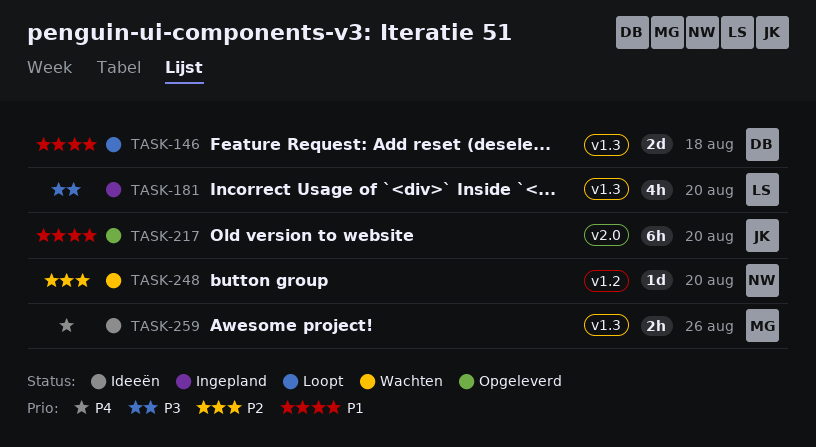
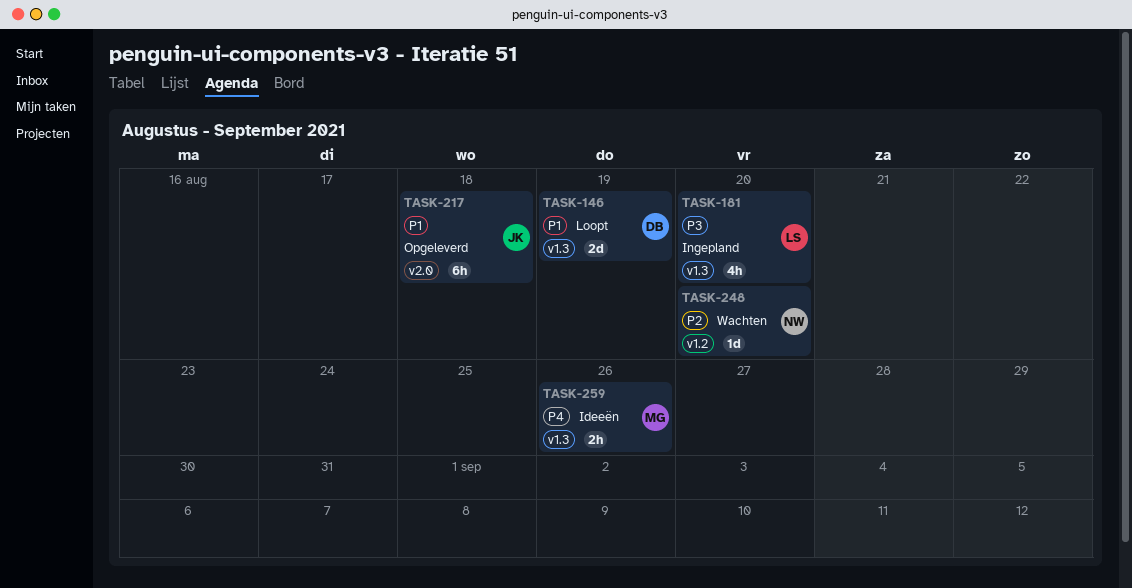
TASK-146, due: Aug 18 -> Aug 19
TASK-217, due: Aug 20 -> Aug 18

